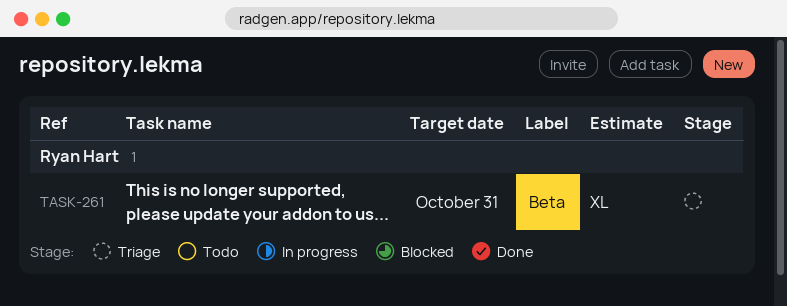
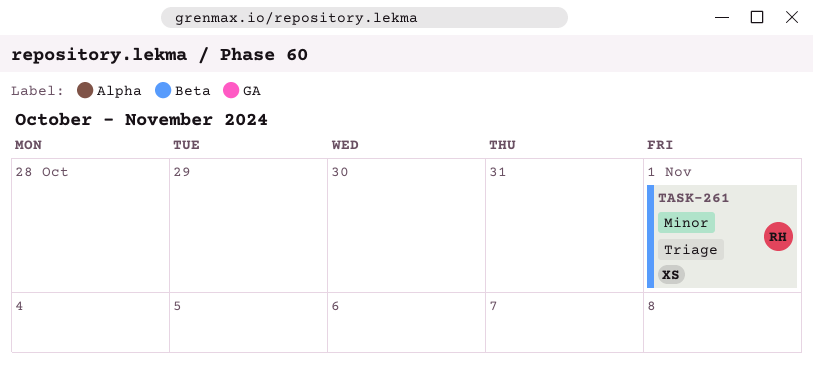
TASK-261, estimate: XL -> XS
TASK-261, due: Oct 31 -> Nov 1

